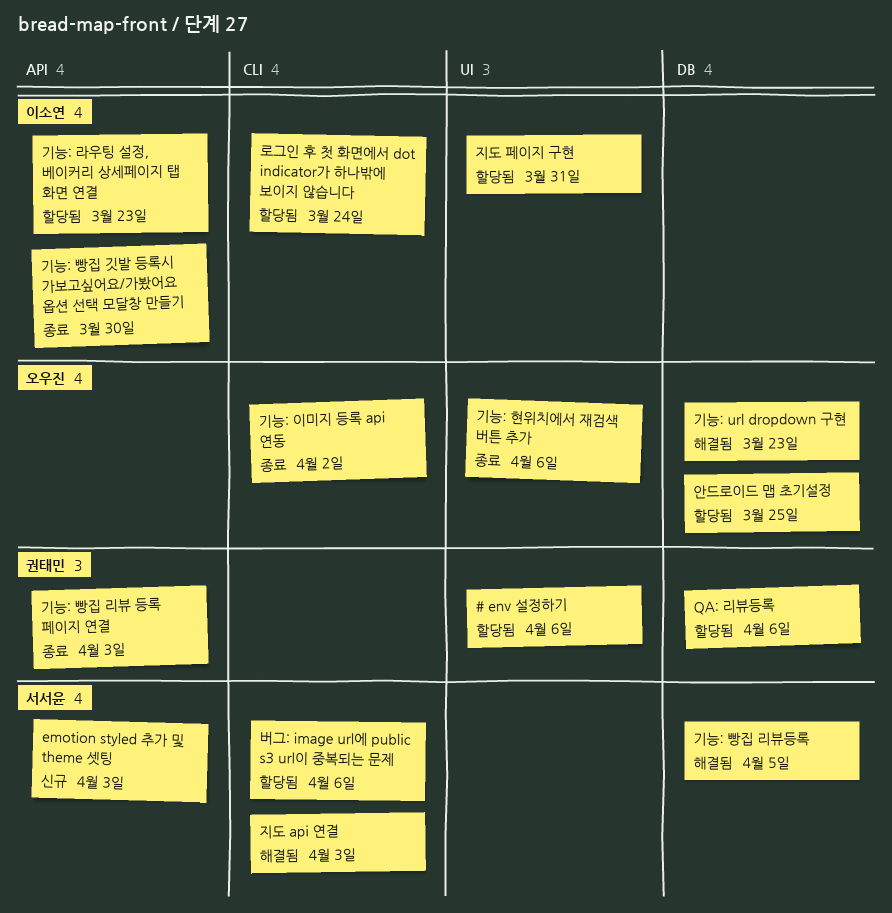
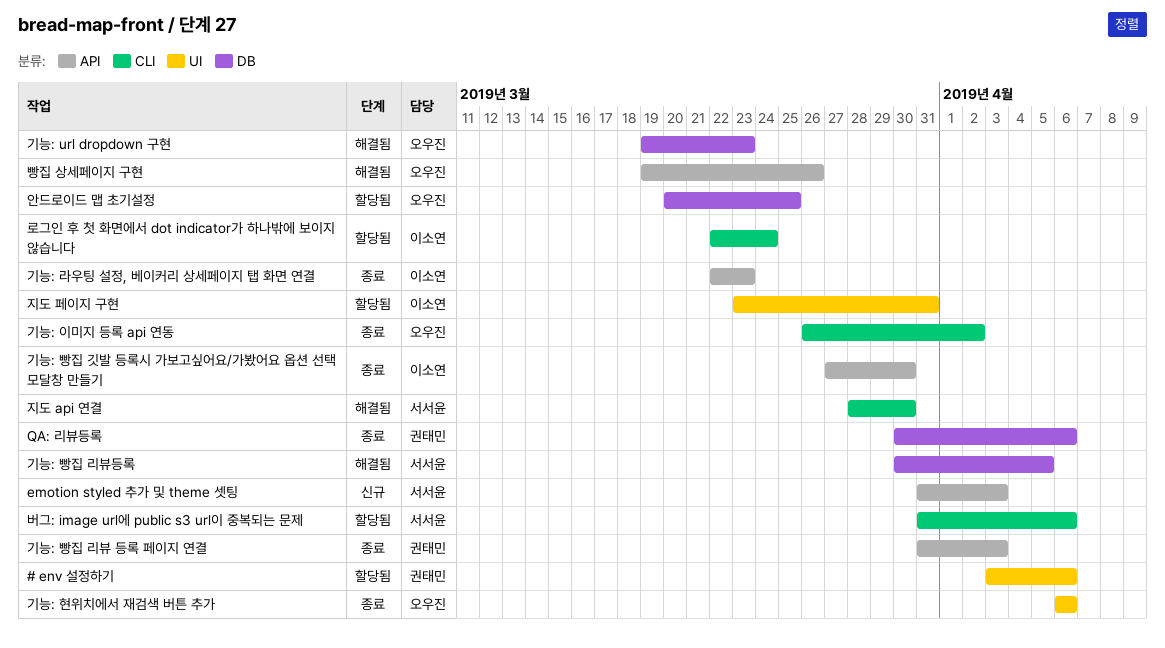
QA: 리뷰등록, status: 할당됨 -> 종료
기능: 라우팅 설정, 베이커리 상세페이지 탭 화면 연결, status: 할당됨 -> 종료
빵집 상세페이지 구현: none -> present
지도 api 연결, due: Apr 3 -> Mar 30

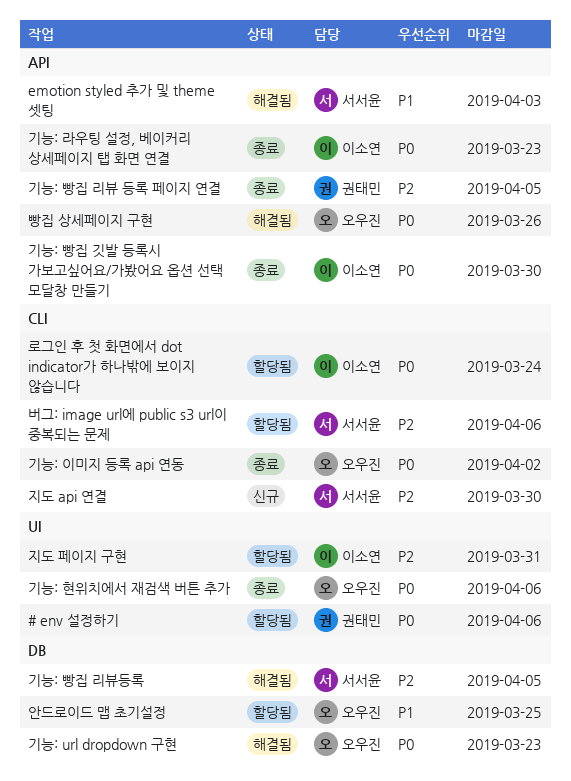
emotion styled 추가 및 theme 셋팅, status: 신규 -> 해결됨
QA: 리뷰등록: present -> none
기능: 빵집 리뷰 등록 페이지 연결, due: Apr 3 -> Apr 5
지도 api 연결, status: 해결됨 -> 신규

